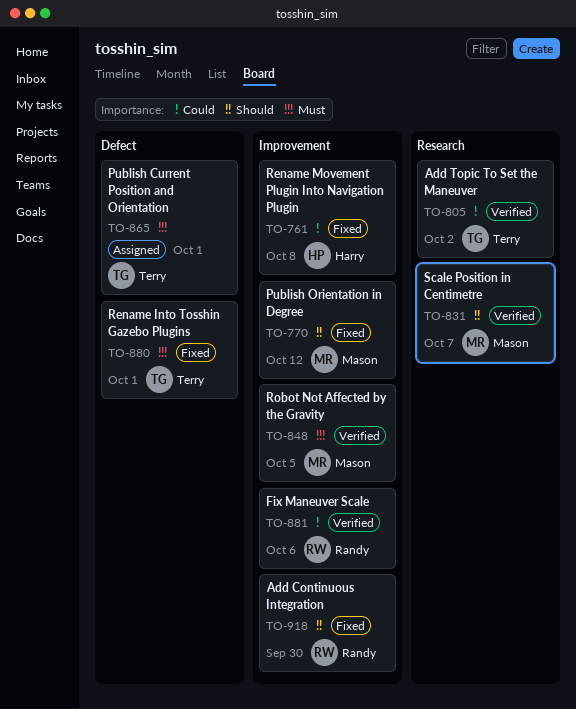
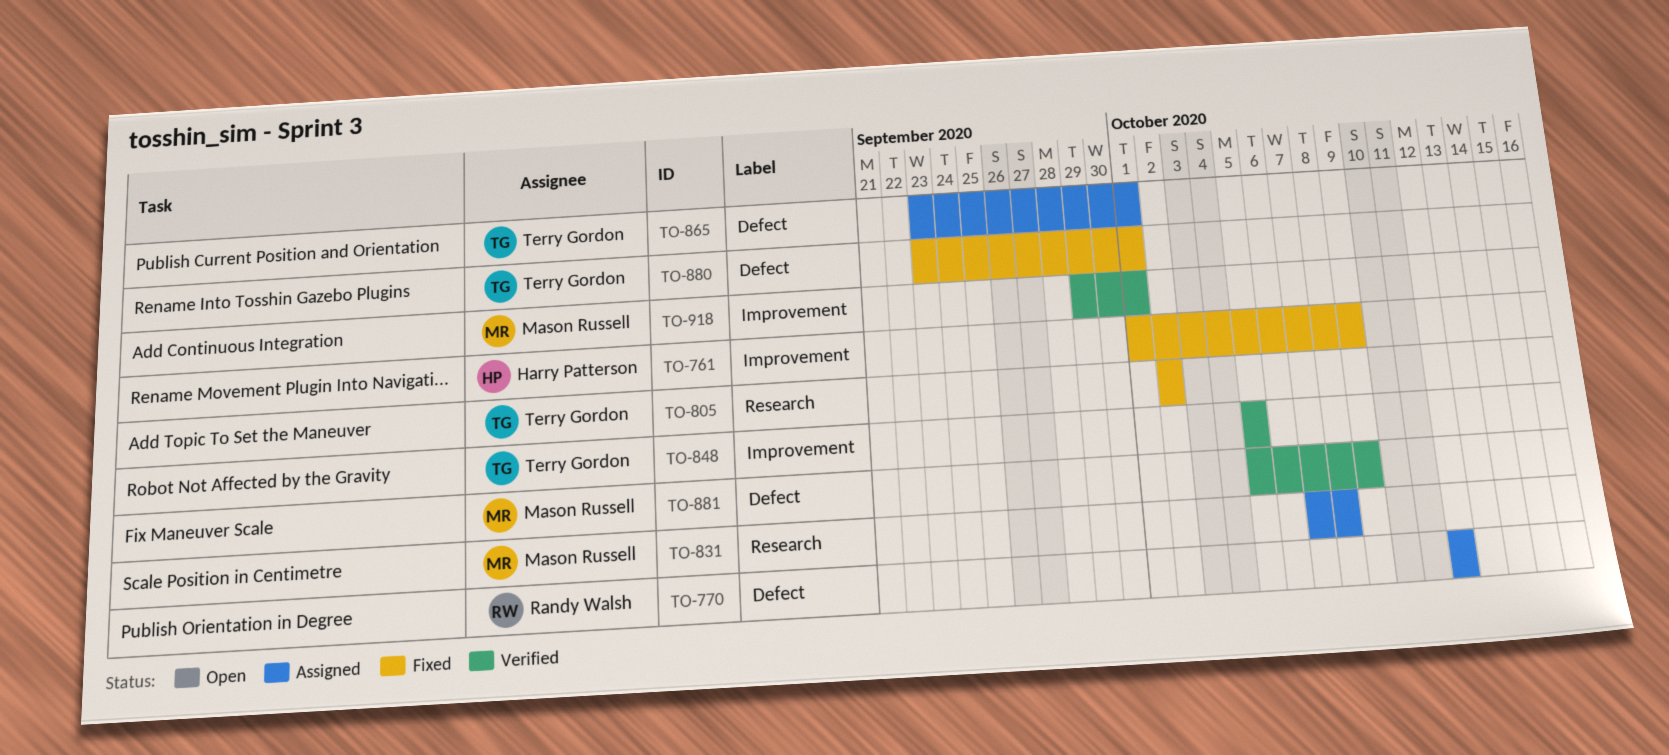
TO-761, due: Oct 8 -> Oct 9
TO-770, status: Fixed -> Assigned
TO-770, owner: Mason Russell -> Randy Walsh
TO-770, label: Improvement -> Defect
TO-805, status: Verified -> Fixed
TO-831, status: Verified -> Assigned
TO-831, due: Oct 7 -> Oct 8
TO-848, owner: Mason Russell -> Terry Gordon
TO-881, owner: Randy Walsh -> Mason Russell
TO-881, label: Improvement -> Defect
TO-881, due: Oct 6 -> Oct 9
TO-918, status: Fixed -> Verified
TO-918, owner: Randy Walsh -> Mason Russell
TO-918, due: Sep 30 -> Oct 1

